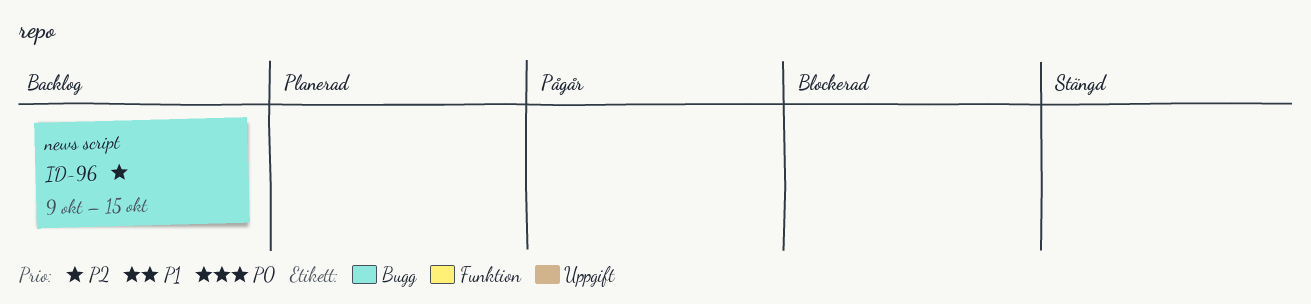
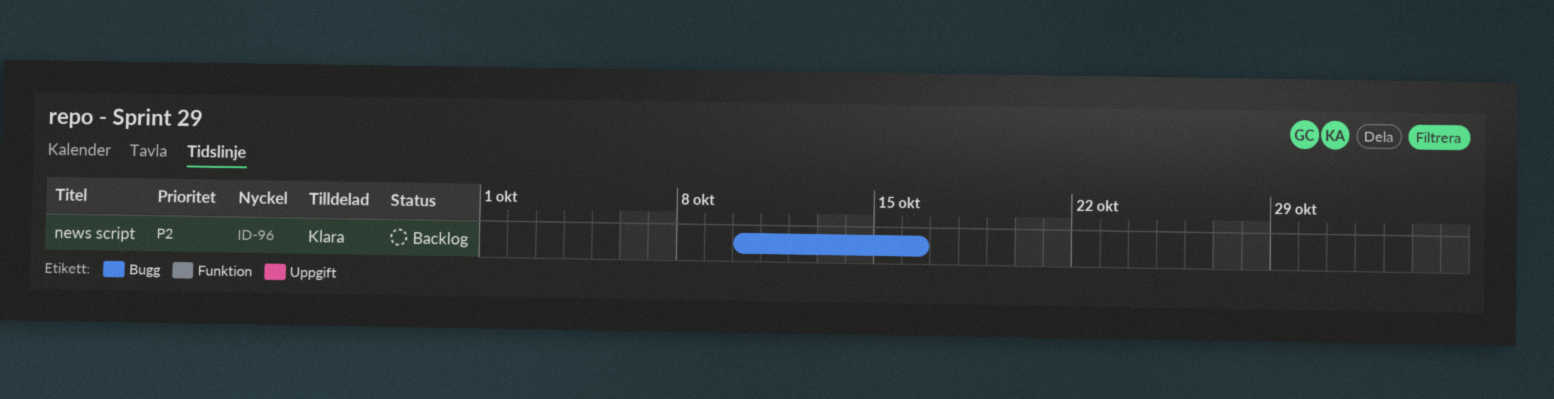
ID-96, start: Oct 9 -> Oct 10
ID-96, due: Oct 15 -> Oct 16

